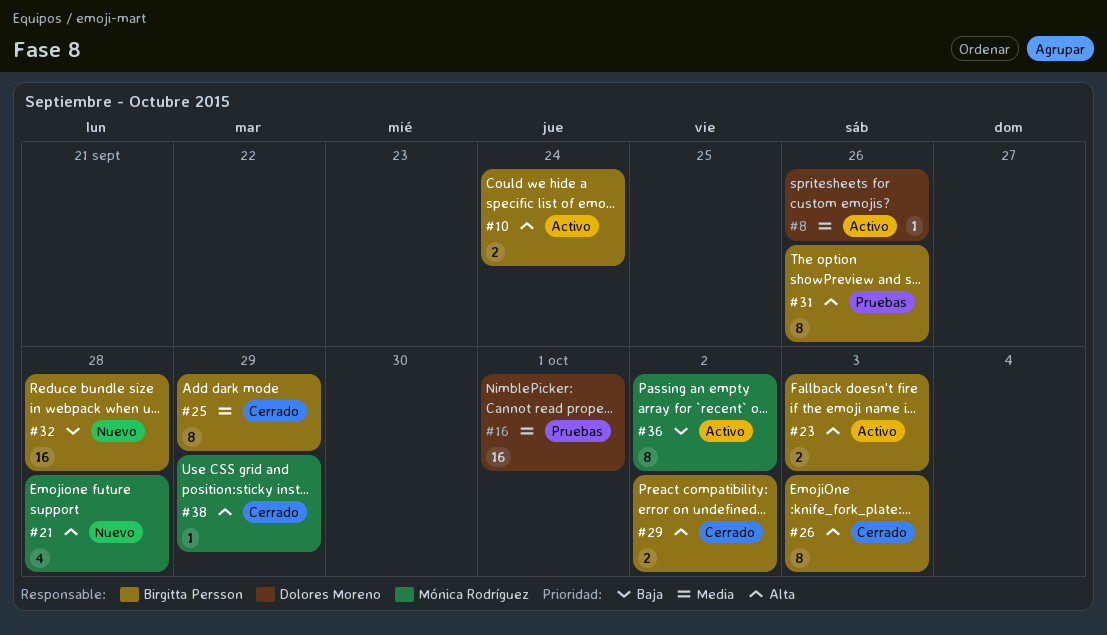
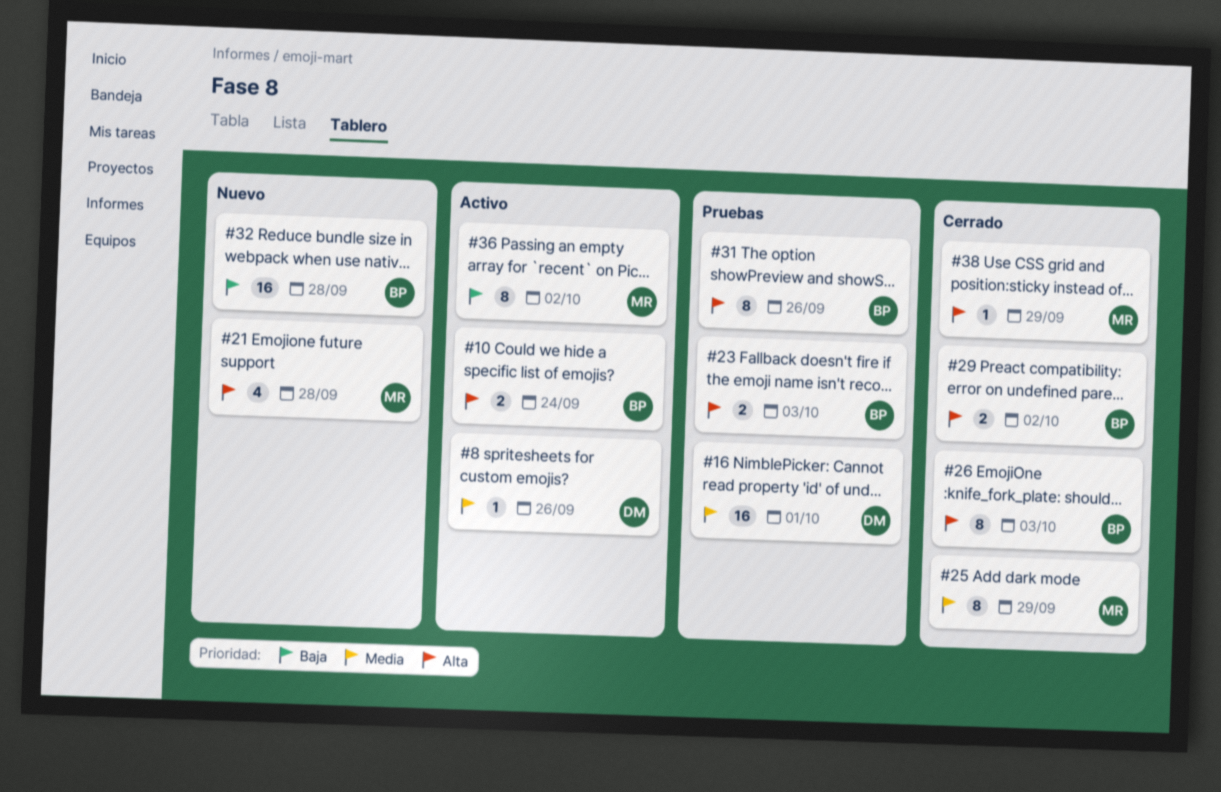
#23, status: Activo -> Pruebas
#25, owner: Birgitta Persson -> Mónica Rodríguez

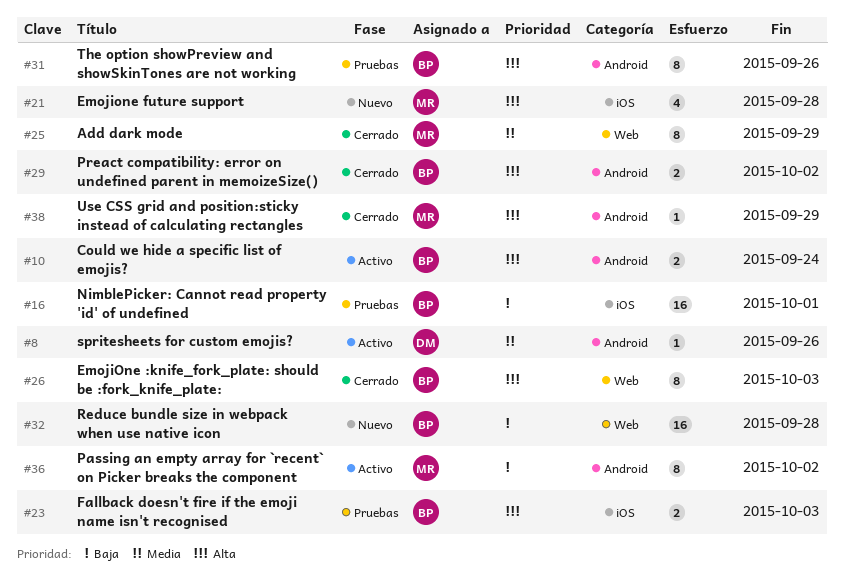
#16, owner: DM -> BP
#16, priority: Media -> Baja

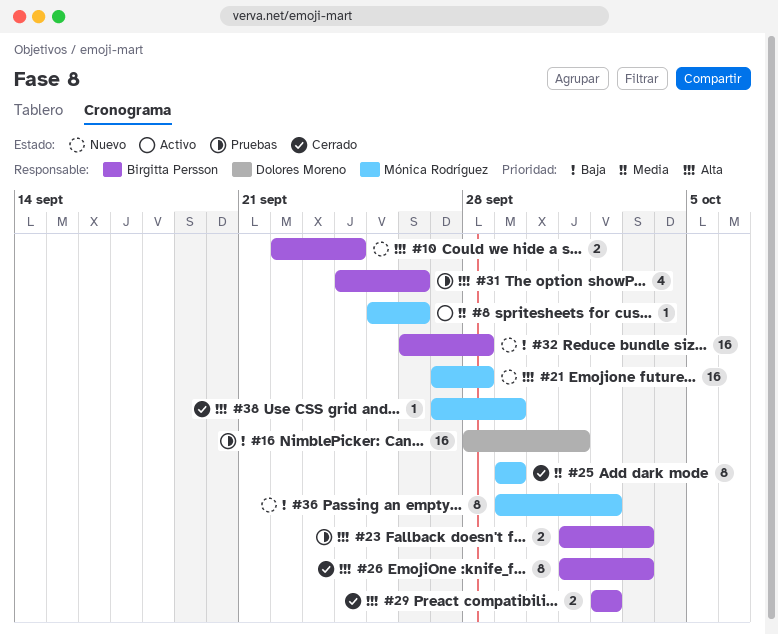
#8, owner: Dolores Moreno -> Mónica Rodríguez
#10, status: Activo -> Nuevo
#16, owner: Birgitta Persson -> Dolores Moreno
#21, estimate: 4 -> 16
#31, estimate: 8 -> 4
#36, status: Activo -> Nuevo

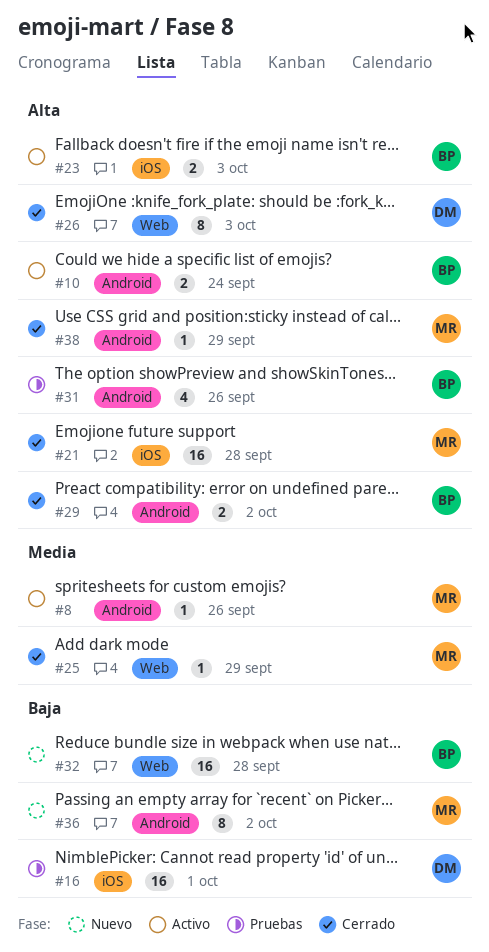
#10, status: Nuevo -> Activo
#21, status: Nuevo -> Cerrado
#23, status: Pruebas -> Activo
#25, estimate: 8 -> 1
#26, owner: Birgitta Persson -> Dolores Moreno

